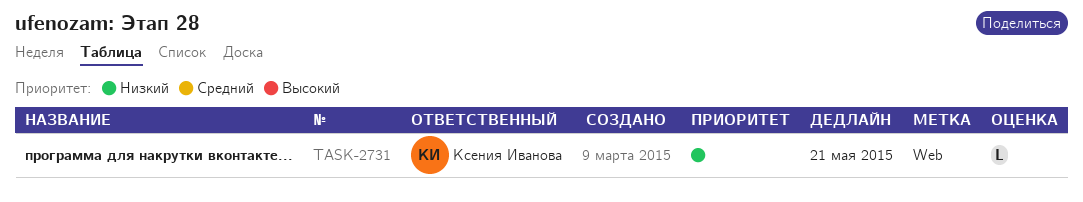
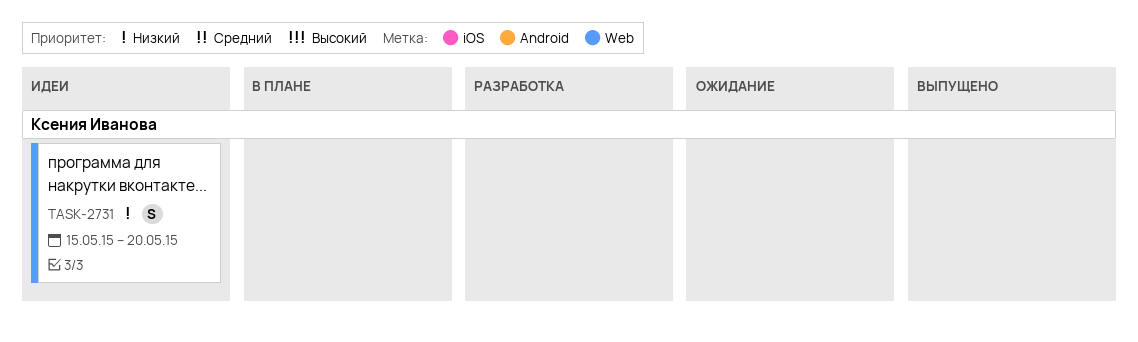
TASK-2731, estimate: L -> S
TASK-2731, due: May 21 -> May 20

